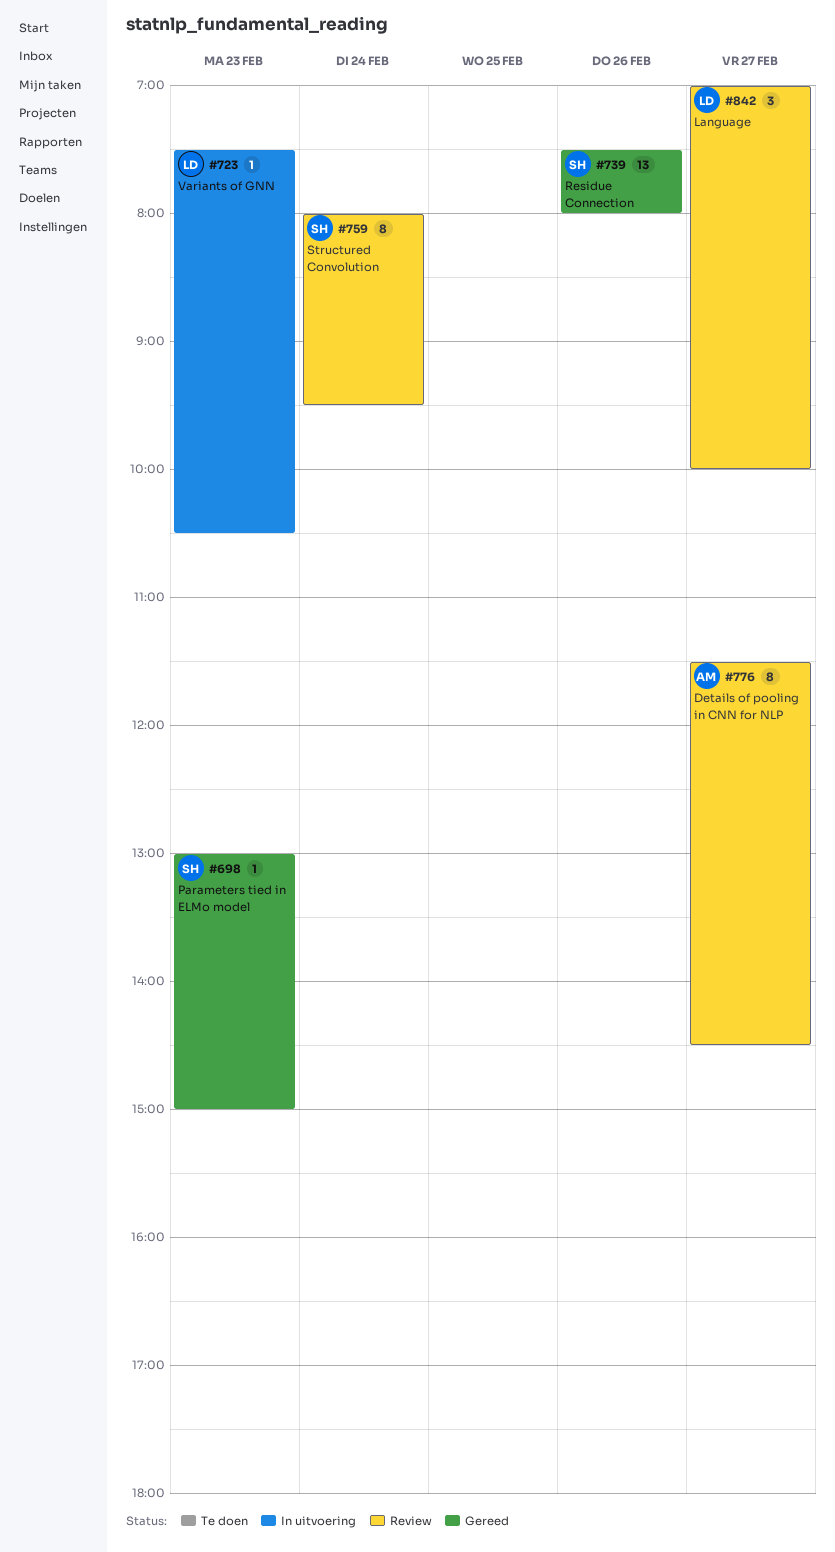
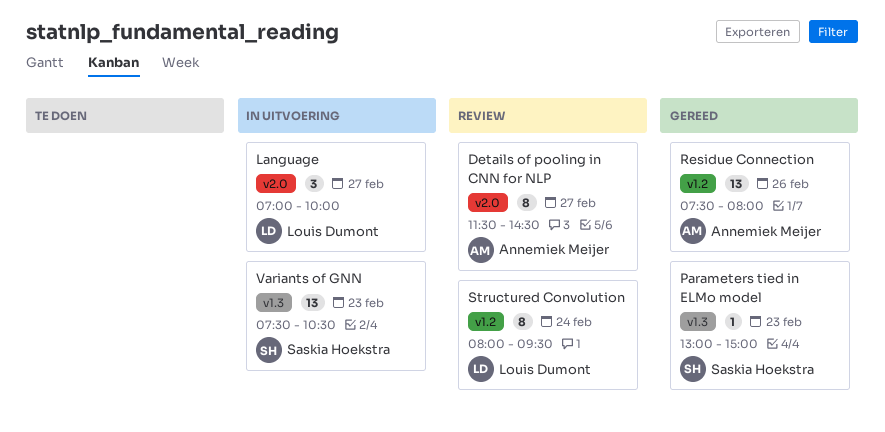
Language, status: Review -> In uitvoering
Residue Connection, owner: Saskia Hoekstra -> Annemiek Meijer
Structured Convolution, owner: Saskia Hoekstra -> Louis Dumont
Variants of GNN, owner: Louis Dumont -> Saskia Hoekstra
Variants of GNN, estimate: 1 -> 13

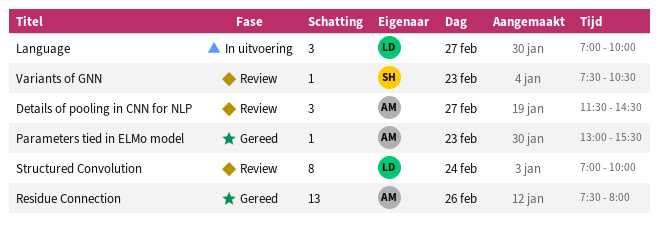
Details of pooling in CNN for NLP, estimate: 8 -> 3
Parameters tied in ELMo model, owner: Saskia Hoekstra -> Annemiek Meijer
Parameters tied in ELMo model, ends: 15:00 -> 15:30
Structured Convolution, begins: 08:00 -> 07:00
Structured Convolution, ends: 09:30 -> 10:00
Variants of GNN, status: In uitvoering -> Review
Variants of GNN, estimate: 13 -> 1

